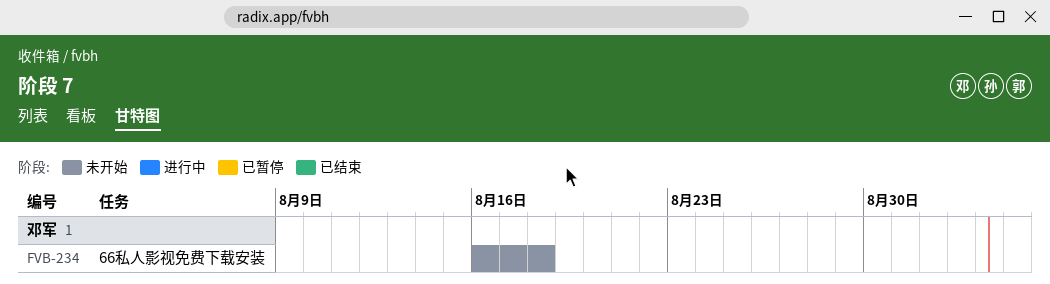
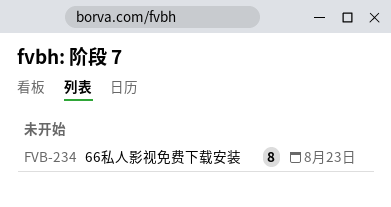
FVB-234, due: Aug 18 -> Aug 23

